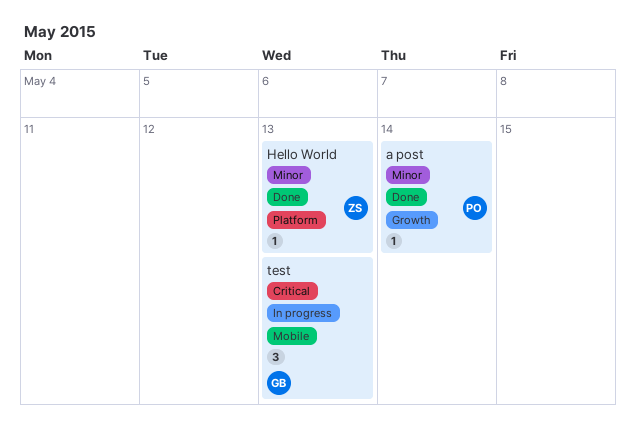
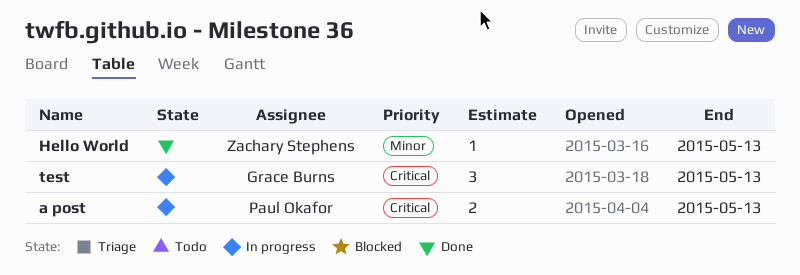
a post, status: Done -> In progress
a post, priority: Minor -> Critical
a post, estimate: 1 -> 2
a post, due: May 14 -> May 13

